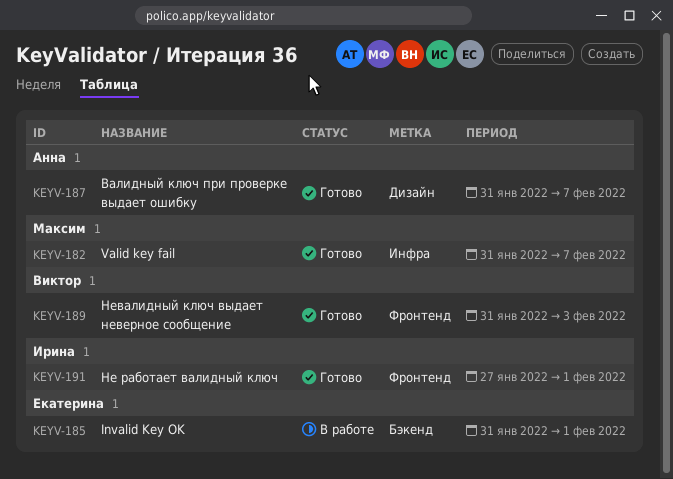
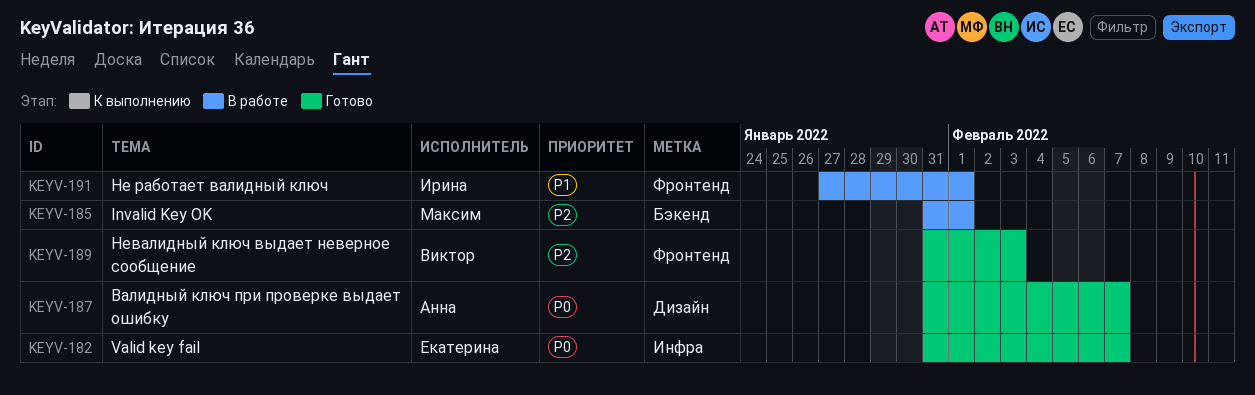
KEYV-182, owner: Максим -> Екатерина
KEYV-185, owner: Екатерина -> Максим
KEYV-191, status: Готово -> В работе

